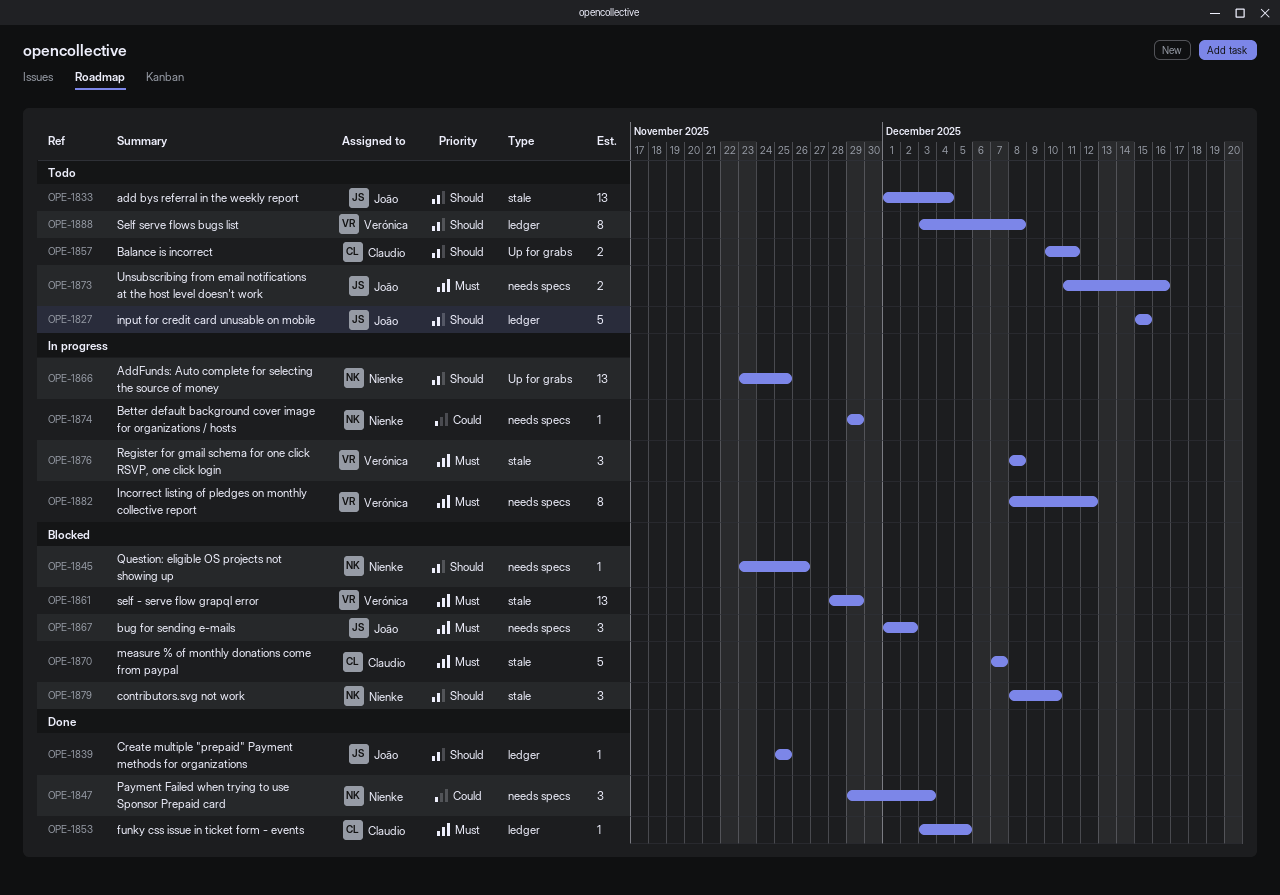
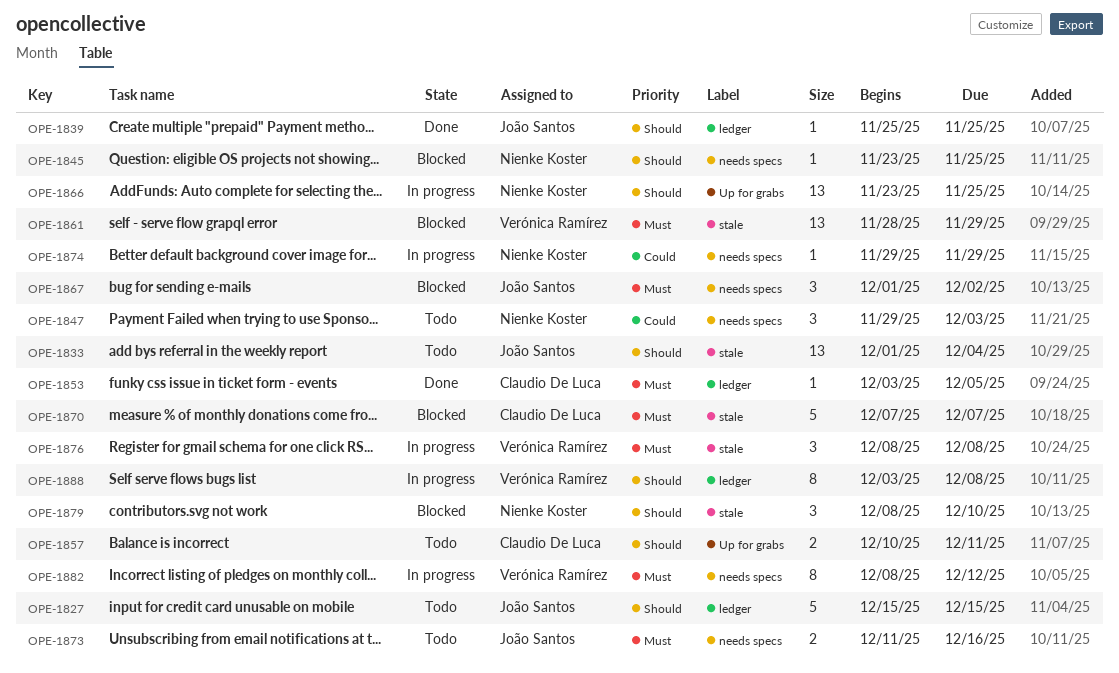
OPE-1845, due: Nov 26 -> Nov 25
OPE-1847, status: Done -> Todo
OPE-1888, status: Todo -> In progress

